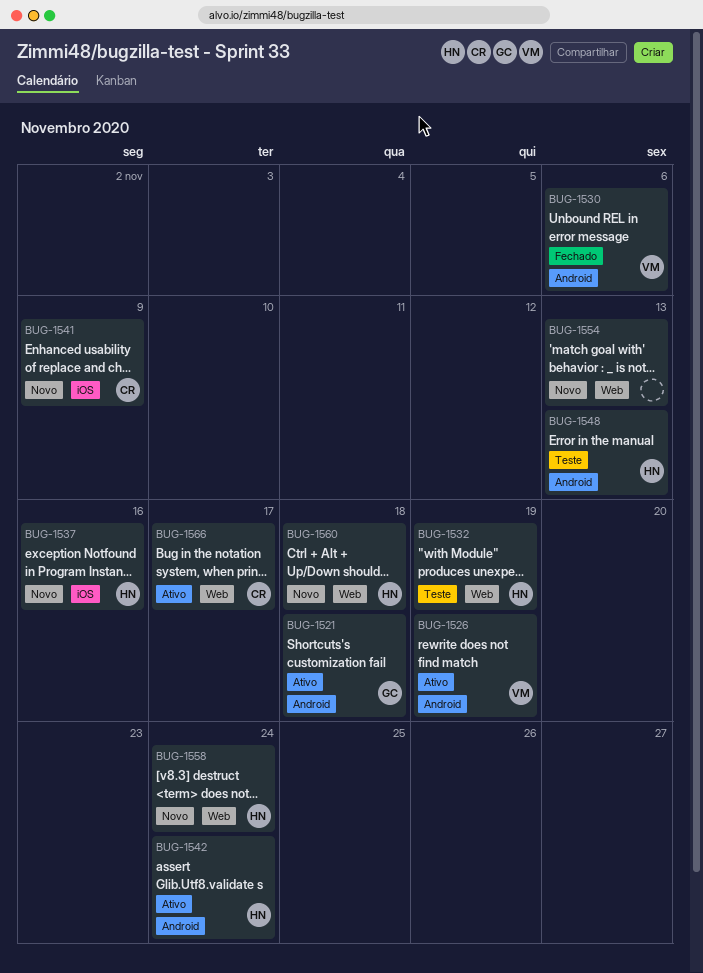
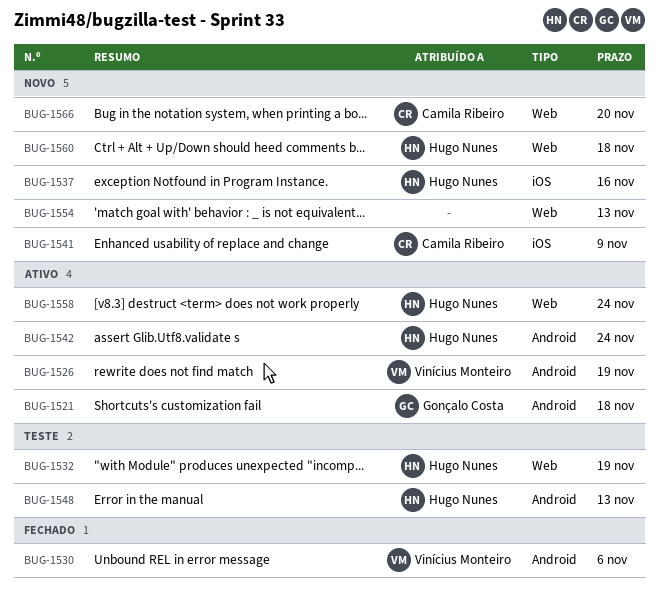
BUG-1558, status: Novo -> Ativo
BUG-1566, status: Ativo -> Novo
BUG-1566, due: Nov 17 -> Nov 20

